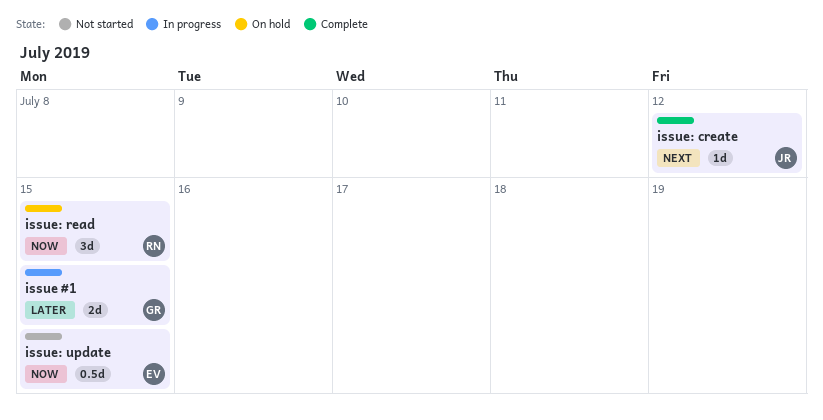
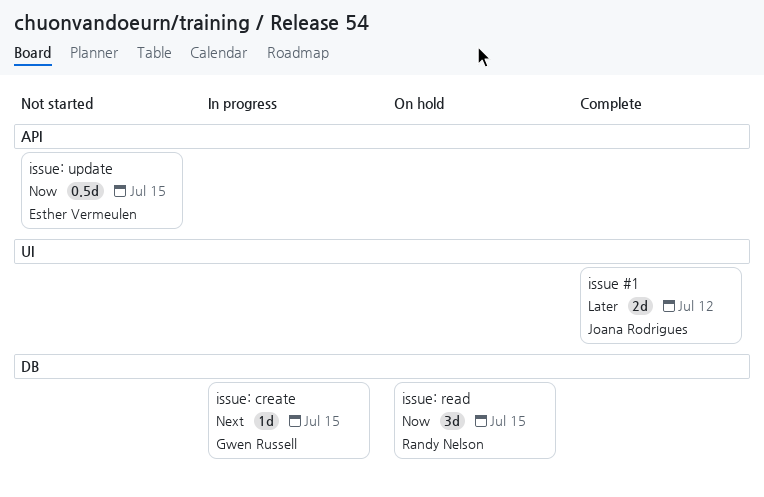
issue #1, status: In progress -> Complete
issue #1, owner: Gwen Russell -> Joana Rodrigues
issue #1, due: Jul 15 -> Jul 12
issue: create, status: Complete -> In progress
issue: create, owner: Joana Rodrigues -> Gwen Russell
issue: create, due: Jul 12 -> Jul 15

